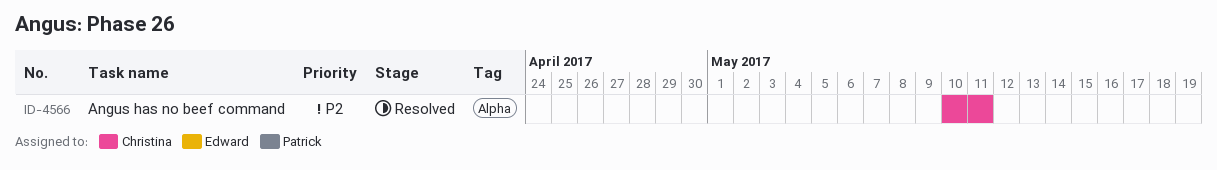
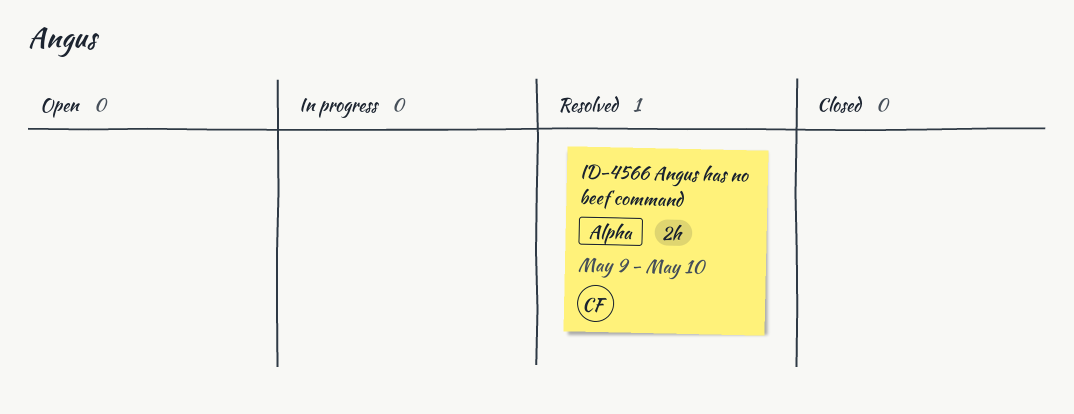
ID-4566, start: May 10 -> May 9
ID-4566, due: May 11 -> May 10

